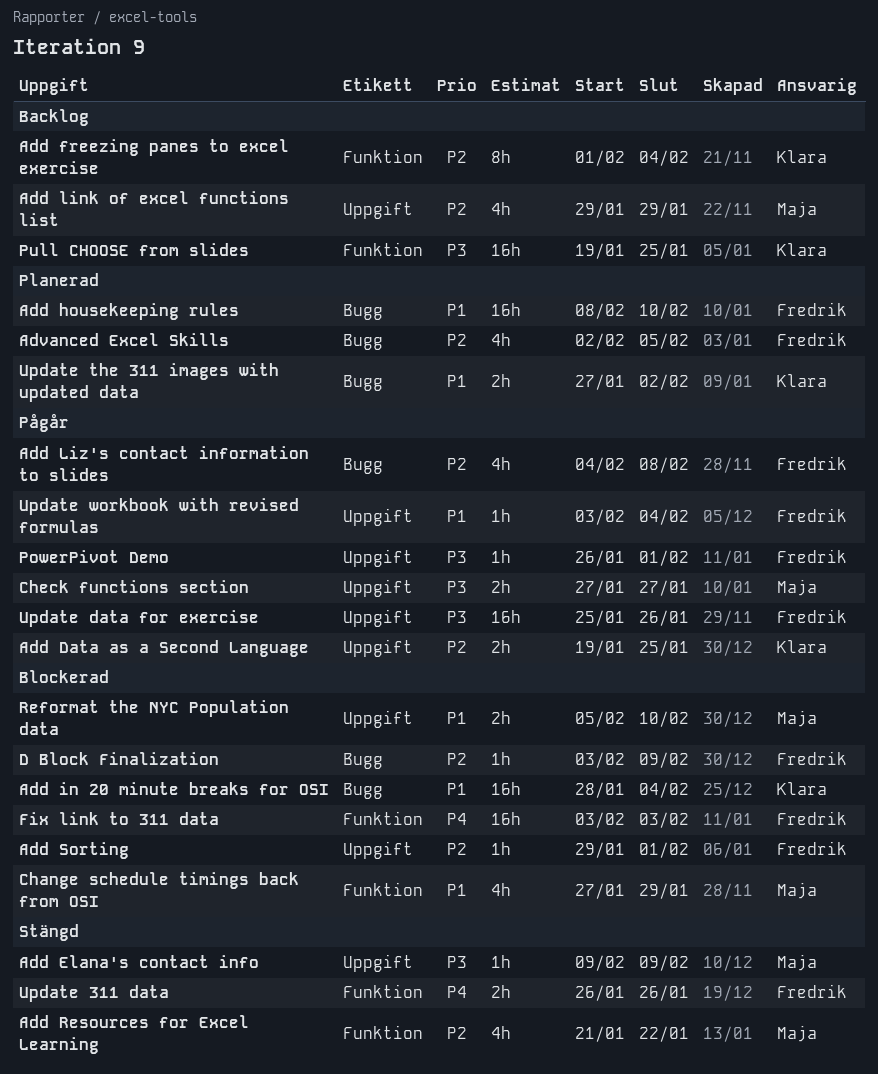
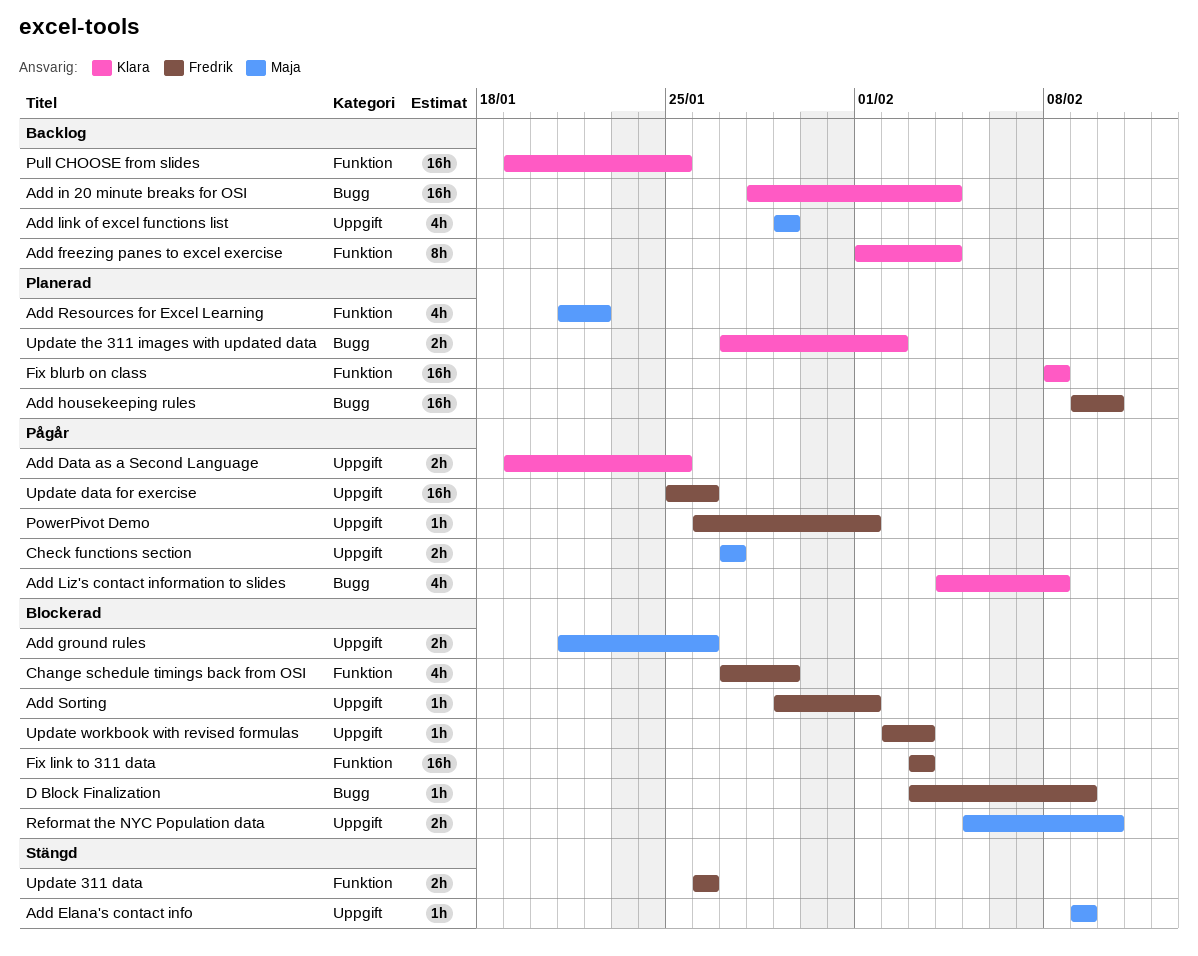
Add ground rules: none -> present
Add housekeeping rules, start: Feb 8 -> Feb 9
Add in 20 minute breaks for OSI, status: Blockerad -> Backlog
Add Liz's contact information to slides, owner: Fredrik -> Klara
Add Resources for Excel Learning, status: Stängd -> Planerad
Advanced Excel Skills: present -> none
Change schedule timings back from OSI, owner: Maja -> Fredrik
Fix blurb on class: none -> present
Update workbook with revised formulas, status: Pågår -> Blockerad
Update workbook with revised formulas, start: Feb 3 -> Feb 2
Update workbook with revised formulas, due: Feb 4 -> Feb 3

